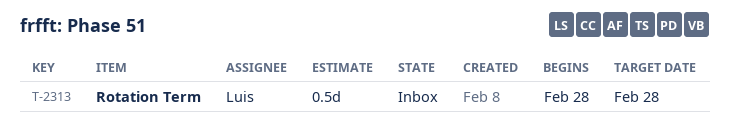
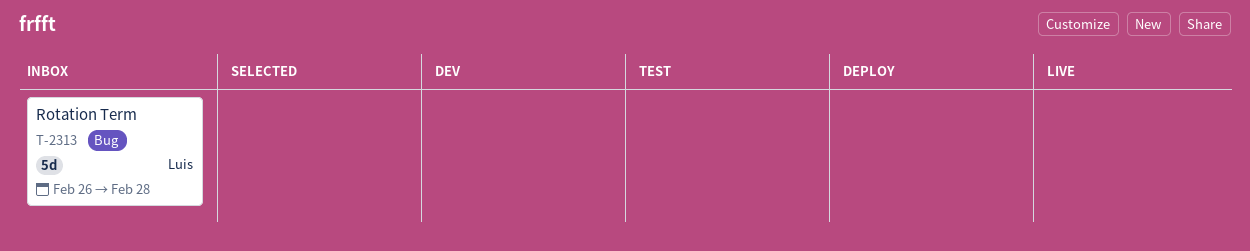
T-2313, estimate: 0.5d -> 5d
T-2313, start: Feb 28 -> Feb 26

